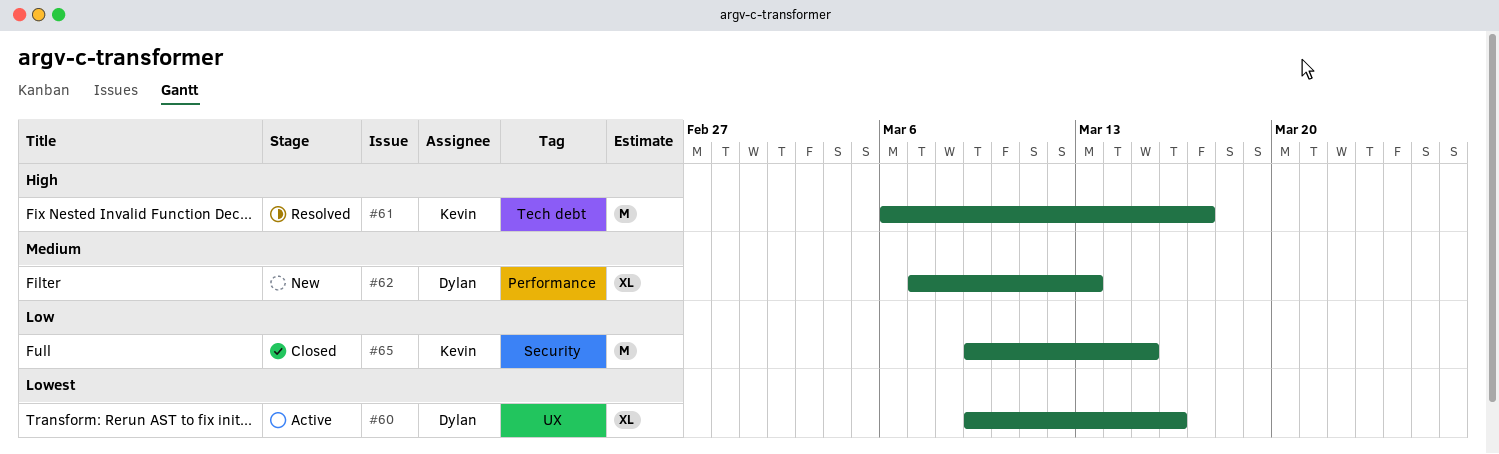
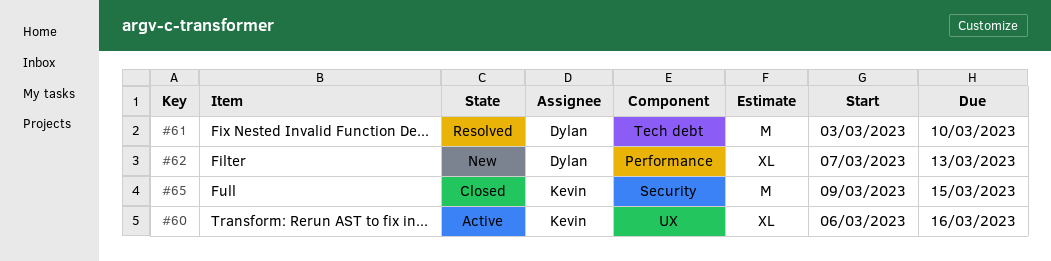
#60, owner: Dylan -> Kevin
#60, start: Mar 9 -> Mar 6
#61, owner: Kevin -> Dylan
#61, start: Mar 6 -> Mar 3
#61, due: Mar 17 -> Mar 10

